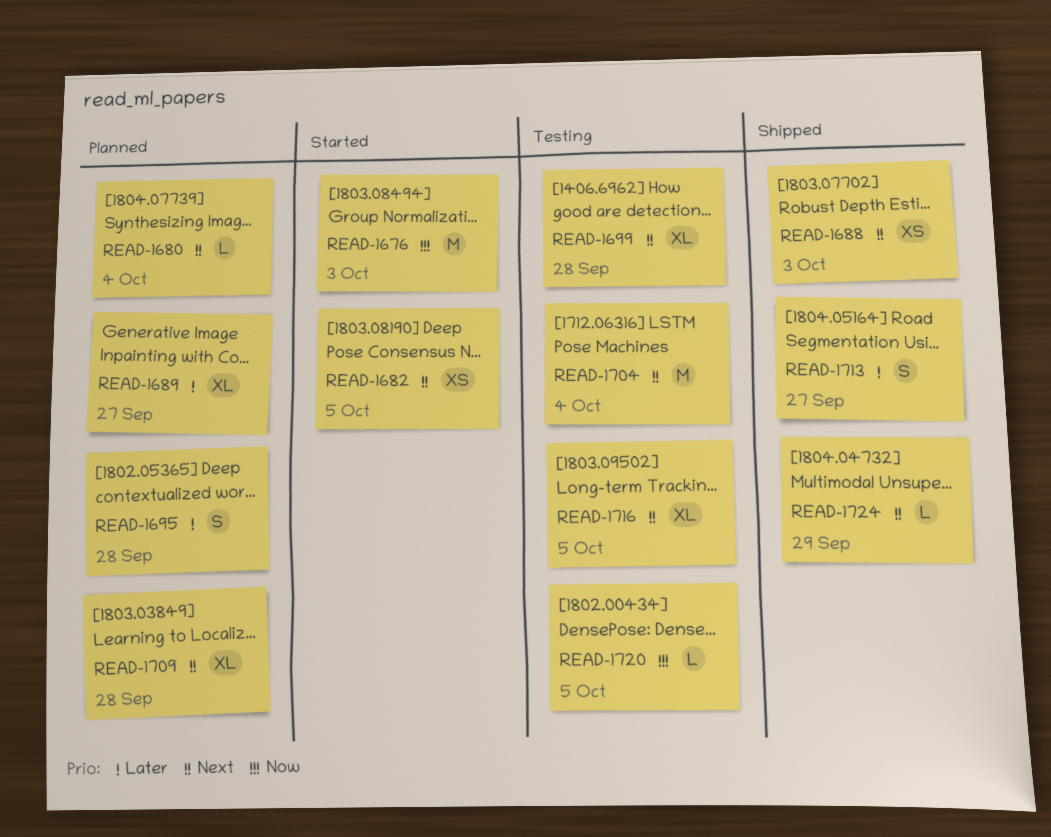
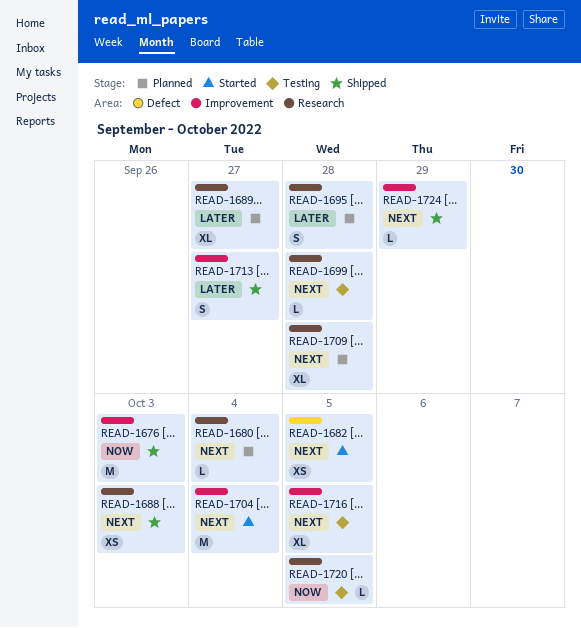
READ-1676, status: Started -> Shipped
READ-1699, estimate: XL -> L
READ-1704, status: Testing -> Started

